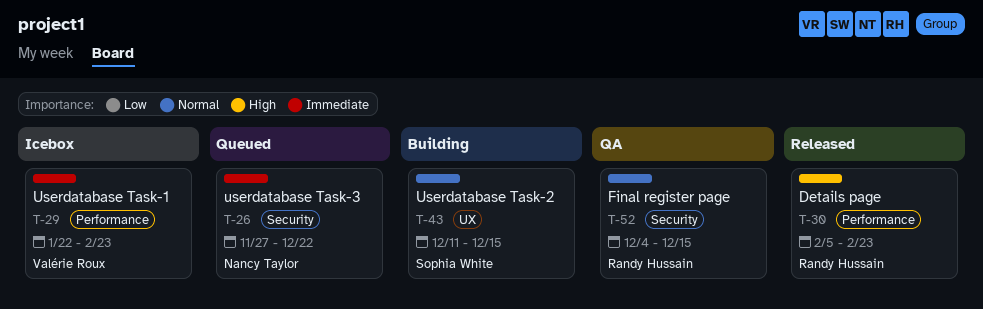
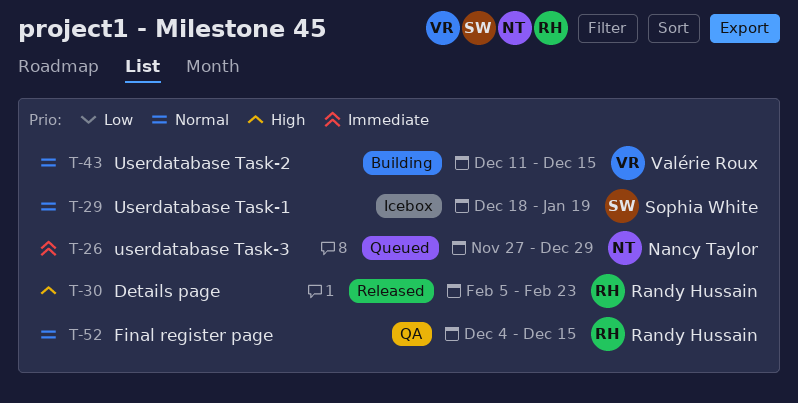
T-26, due: Dec 22 -> Dec 29
T-29, owner: Valérie Roux -> Sophia White
T-29, priority: Immediate -> Normal
T-29, start: Jan 22 -> Dec 18
T-29, due: Feb 23 -> Jan 19
T-43, owner: Sophia White -> Valérie Roux

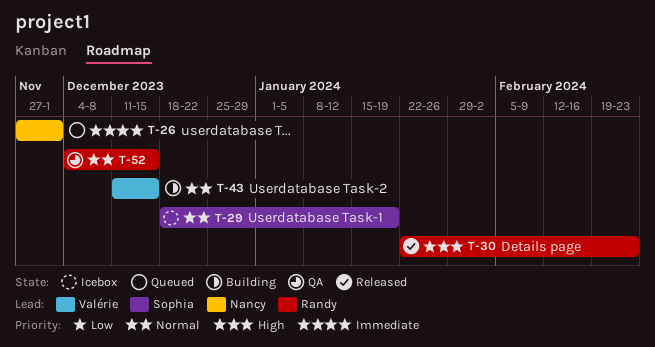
T-26, due: Dec 29 -> Dec 1
T-30, start: Feb 5 -> Jan 22

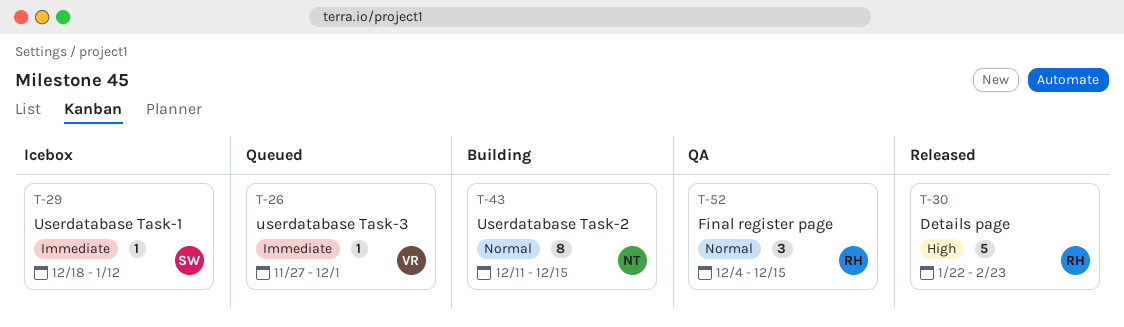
T-26, owner: Nancy -> Valérie
T-29, priority: Normal -> Immediate
T-29, due: Jan 19 -> Jan 12
T-43, owner: Valérie -> Nancy

